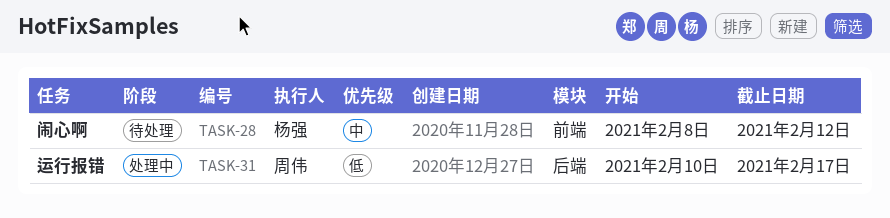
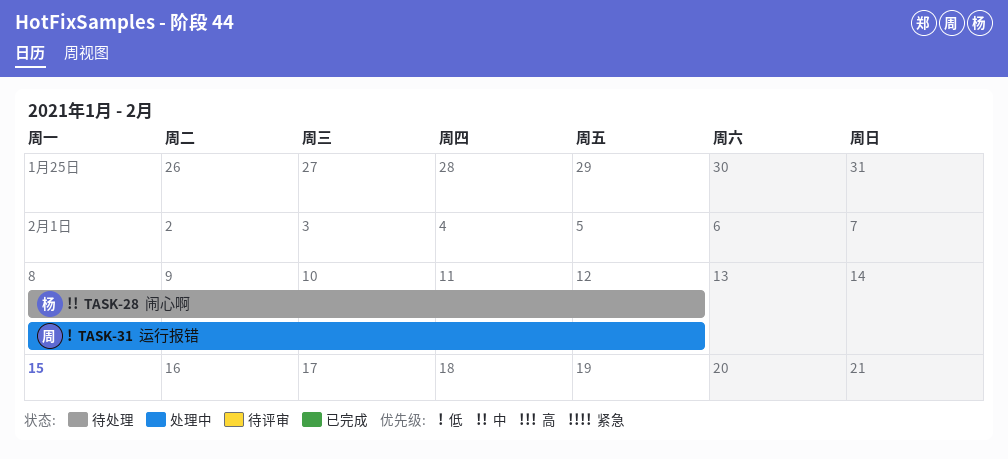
TASK-31, start: Feb 10 -> Feb 8
TASK-31, due: Feb 17 -> Feb 12

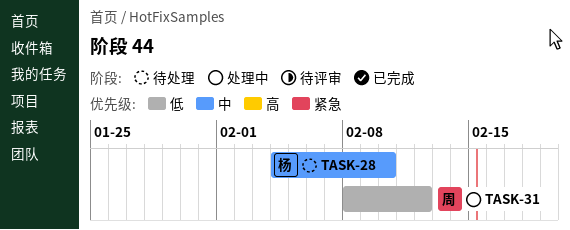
TASK-28, start: Feb 8 -> Feb 4
TASK-28, due: Feb 12 -> Feb 10

